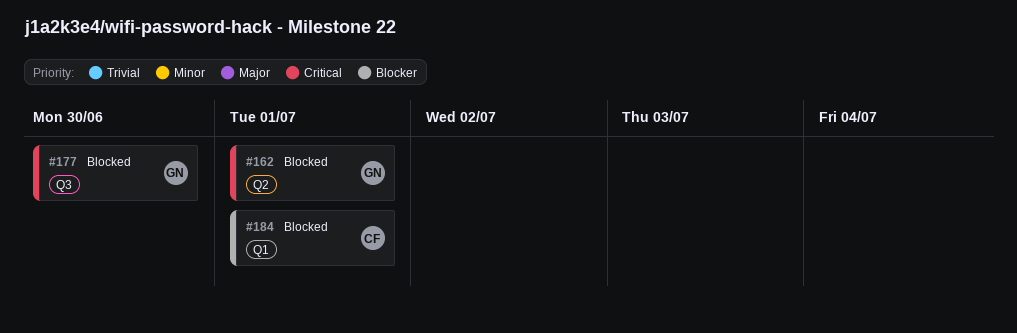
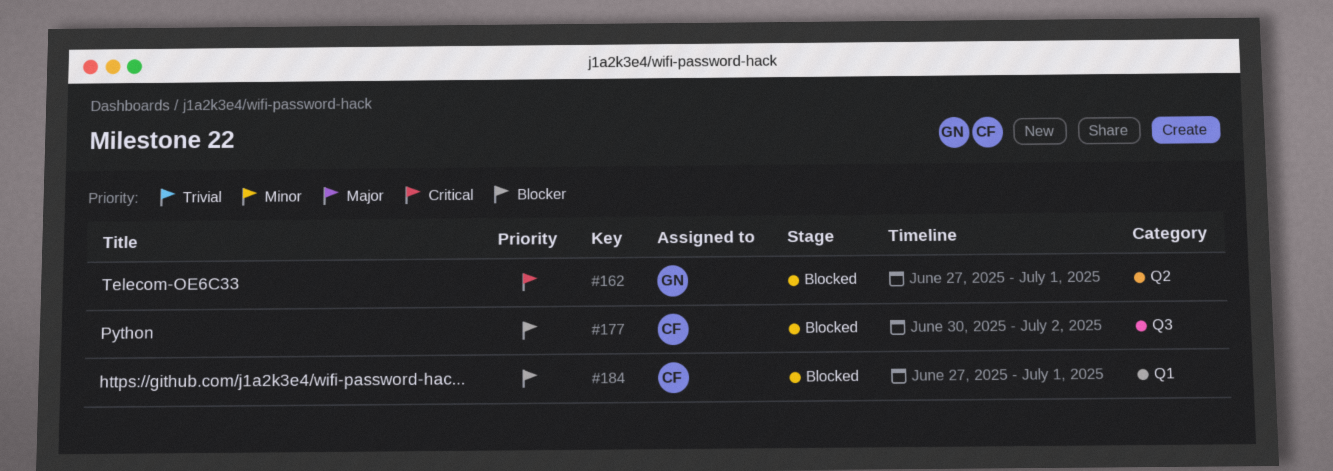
#177, owner: GN -> CF
#177, priority: Critical -> Blocker
#177, due: Jun 30 -> Jul 2

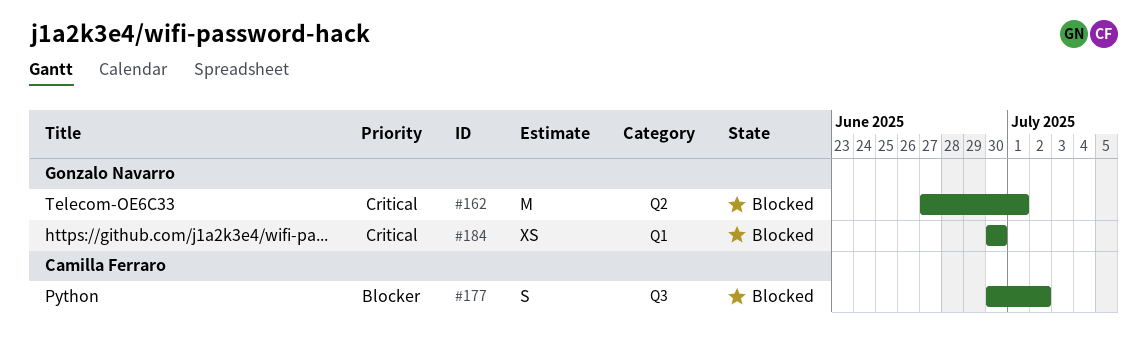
#184, owner: Camilla Ferraro -> Gonzalo Navarro
#184, priority: Blocker -> Critical
#184, start: Jun 27 -> Jun 30
#184, due: Jul 1 -> Jun 30

